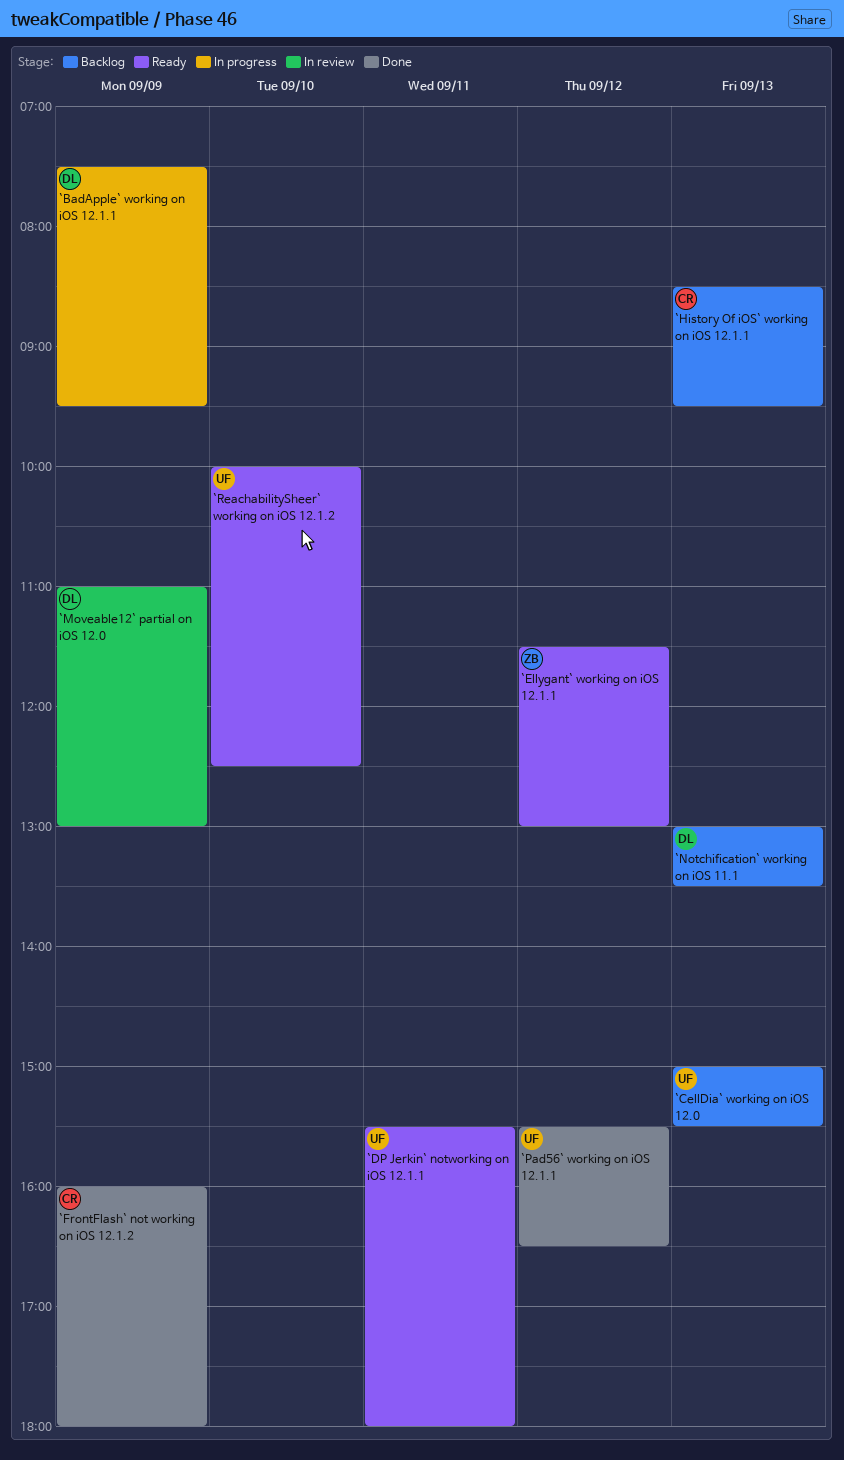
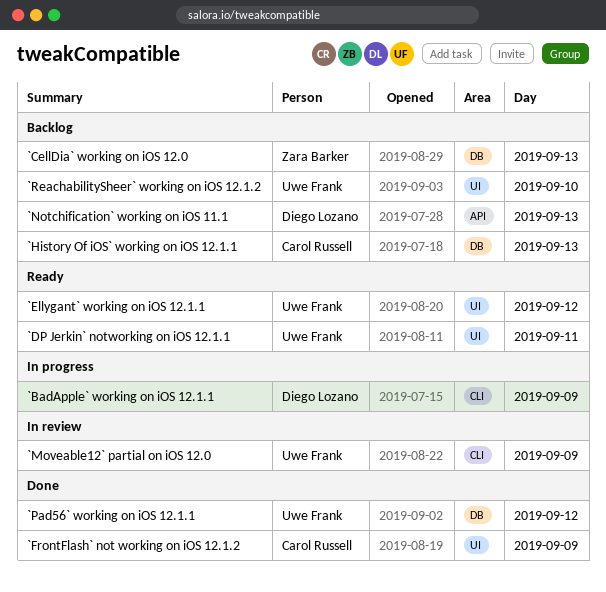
`CellDia` working on iOS 12.0, owner: Uwe Frank -> Zara Barker
`Ellygant` working on iOS 12.1.1, owner: Zara Barker -> Uwe Frank
`Moveable12` partial on iOS 12.0, owner: Diego Lozano -> Uwe Frank
`ReachabilitySheer` working on iOS 12.1.2, status: Ready -> Backlog

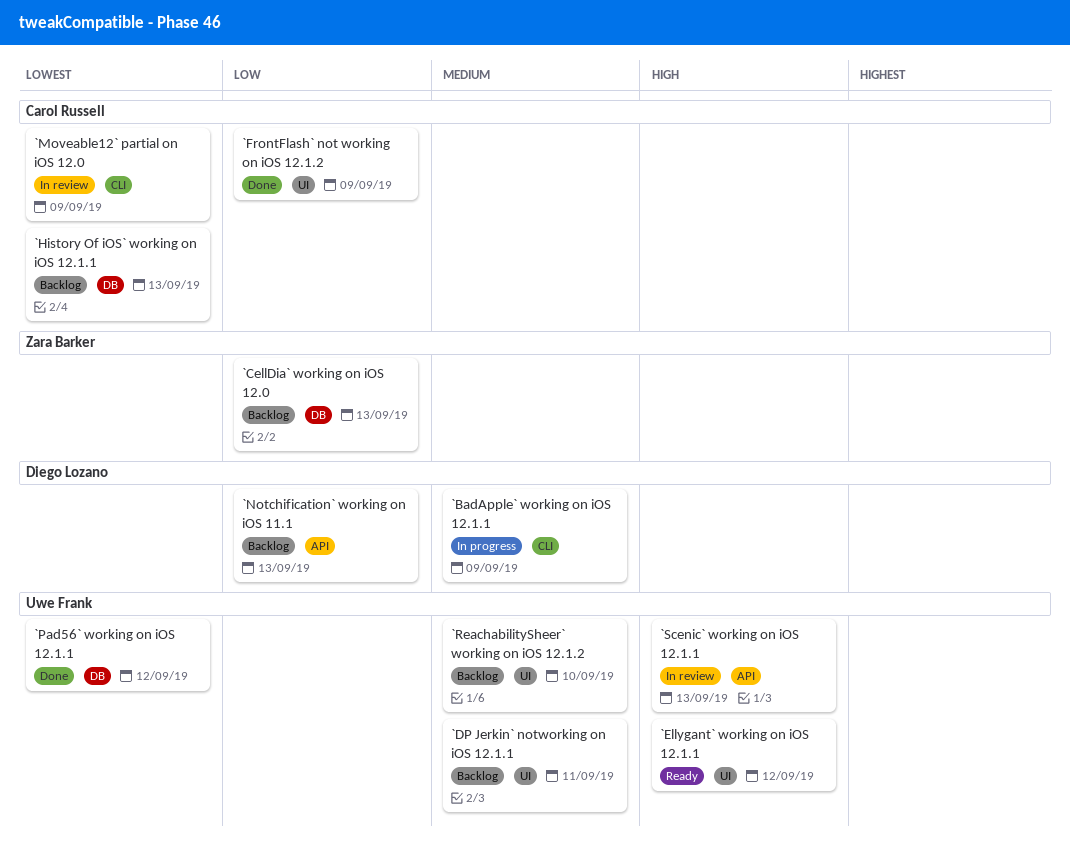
`DP Jerkin` notworking on iOS 12.1.1, status: Ready -> Backlog
`Moveable12` partial on iOS 12.0, owner: Uwe Frank -> Carol Russell
`Scenic` working on iOS 12.1.1: none -> present

